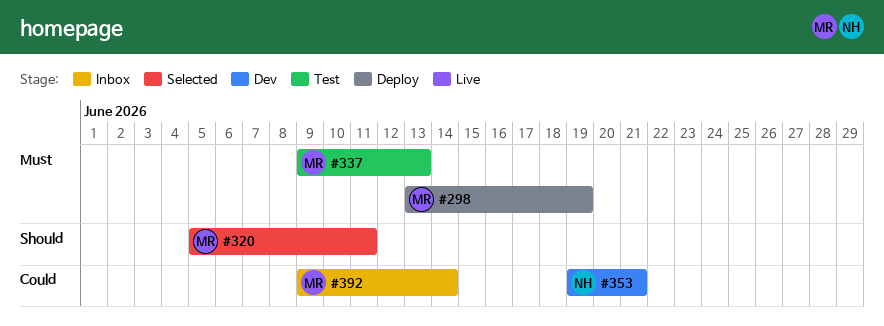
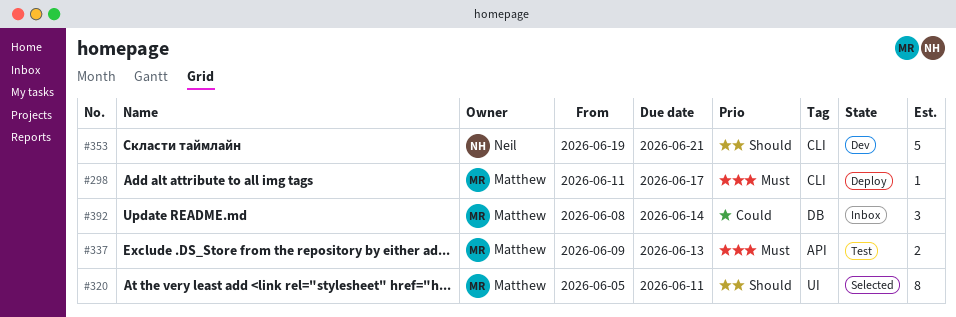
#298, start: Jun 13 -> Jun 11
#298, due: Jun 19 -> Jun 17
#353, priority: Could -> Should
#392, start: Jun 9 -> Jun 8

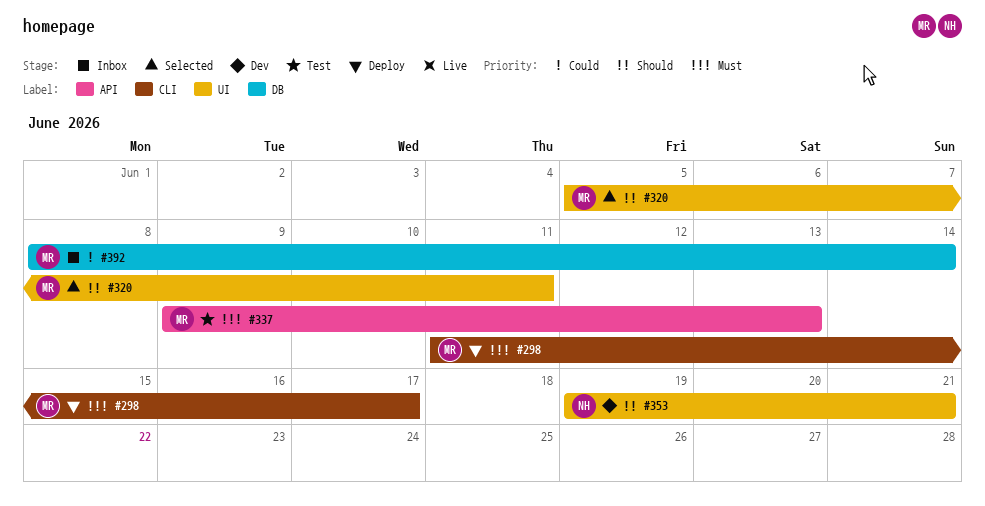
#353, label: CLI -> UI

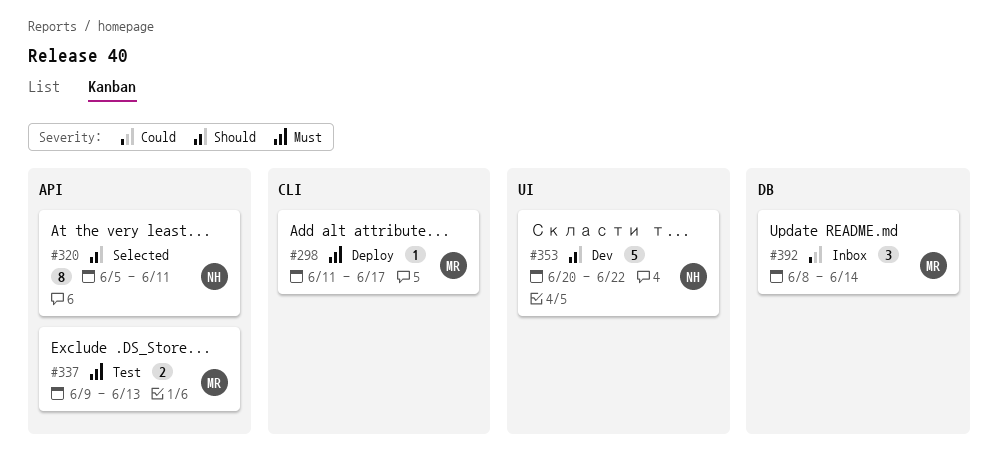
#320, owner: MR -> NH
#320, label: UI -> API
#353, start: Jun 19 -> Jun 20
#353, due: Jun 21 -> Jun 22

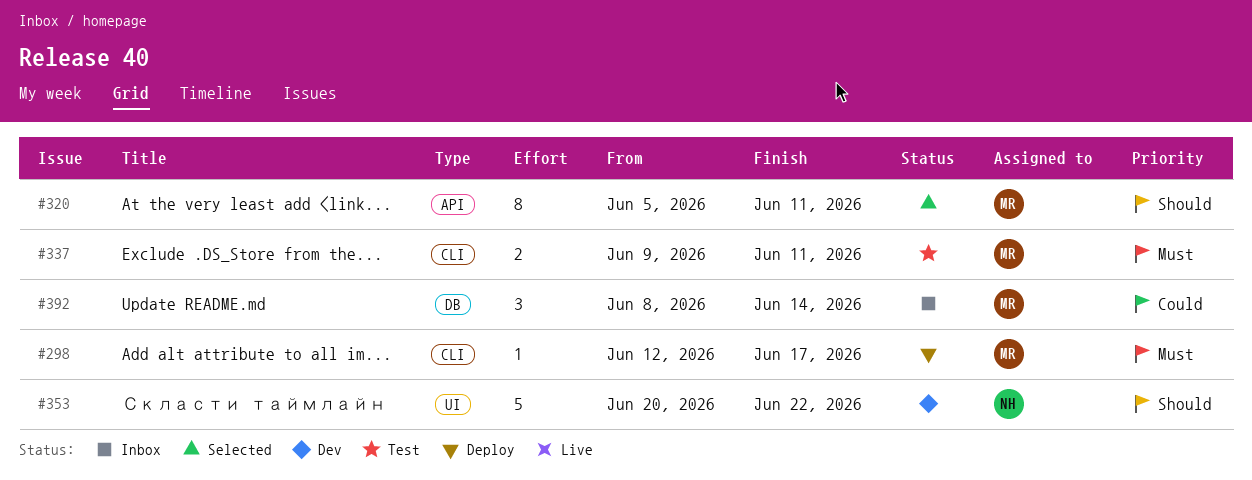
#298, start: Jun 11 -> Jun 12
#320, owner: NH -> MR
#337, label: API -> CLI
#337, due: Jun 13 -> Jun 11

